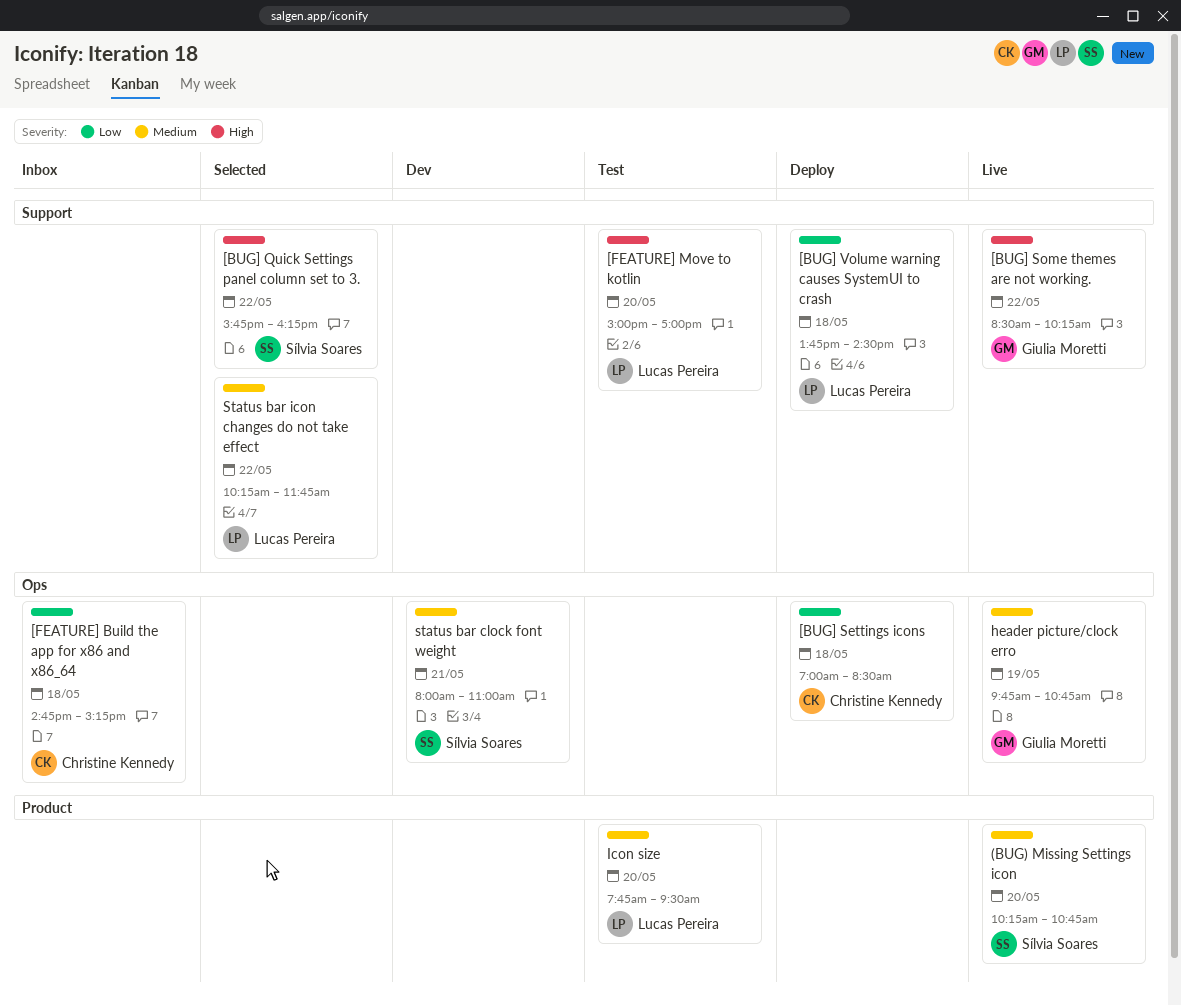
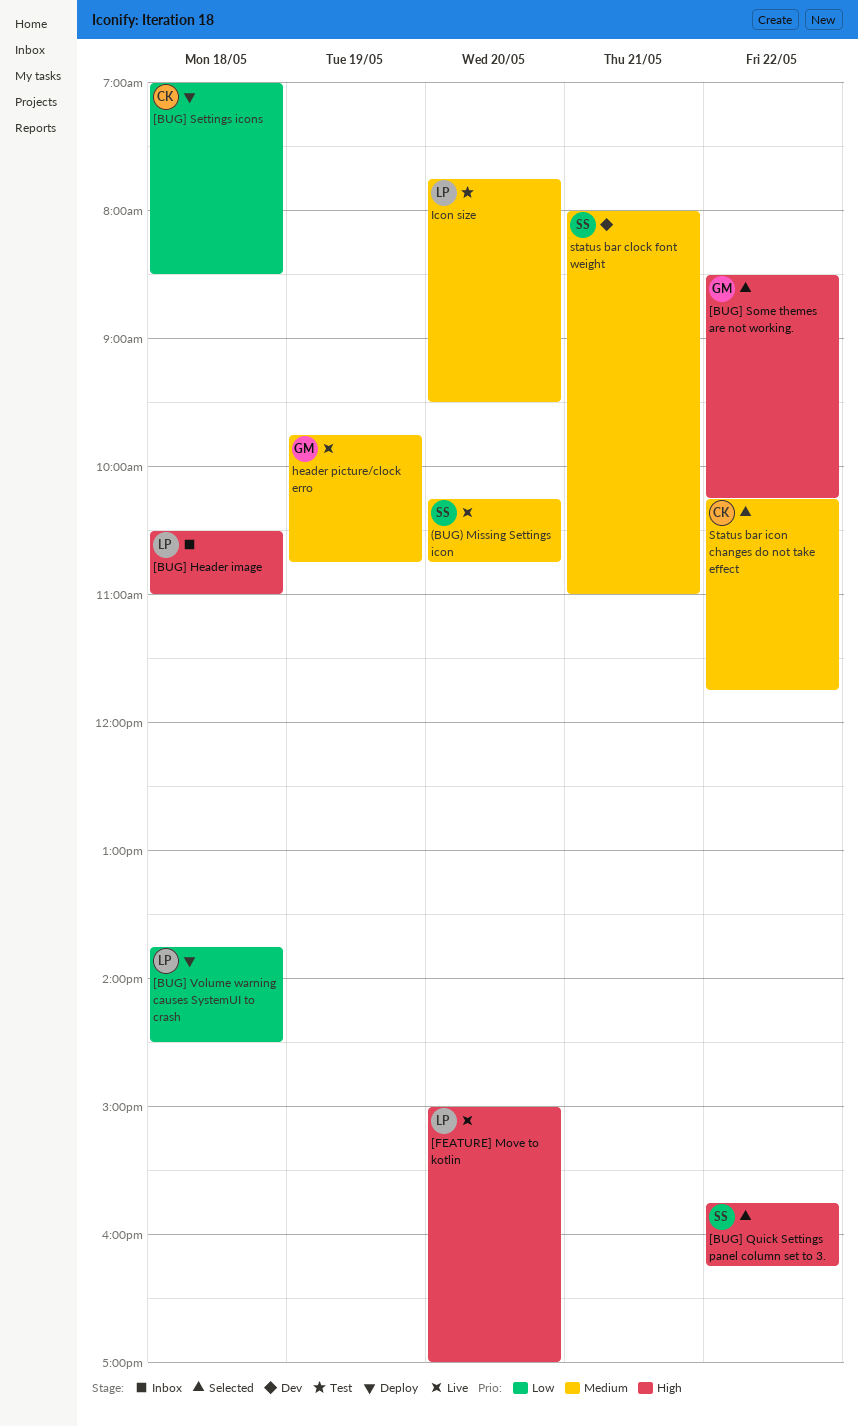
[BUG] Header image: none -> present
[BUG] Some themes are not working., status: Live -> Selected
[FEATURE] Build the app for x86 and x86_64: present -> none
[FEATURE] Move to kotlin, status: Test -> Live
Status bar icon changes do not take effect, owner: Lucas Pereira -> Christine Kennedy

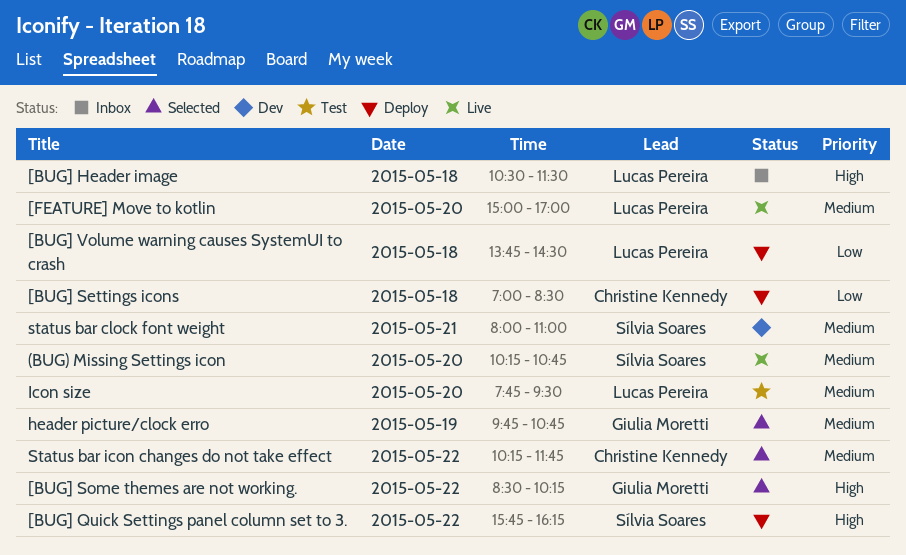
[BUG] Header image, ends: 11:00 -> 11:30
[BUG] Quick Settings panel column set to 3., status: Selected -> Deploy
[FEATURE] Move to kotlin, priority: High -> Medium
header picture/clock erro, status: Live -> Selected

